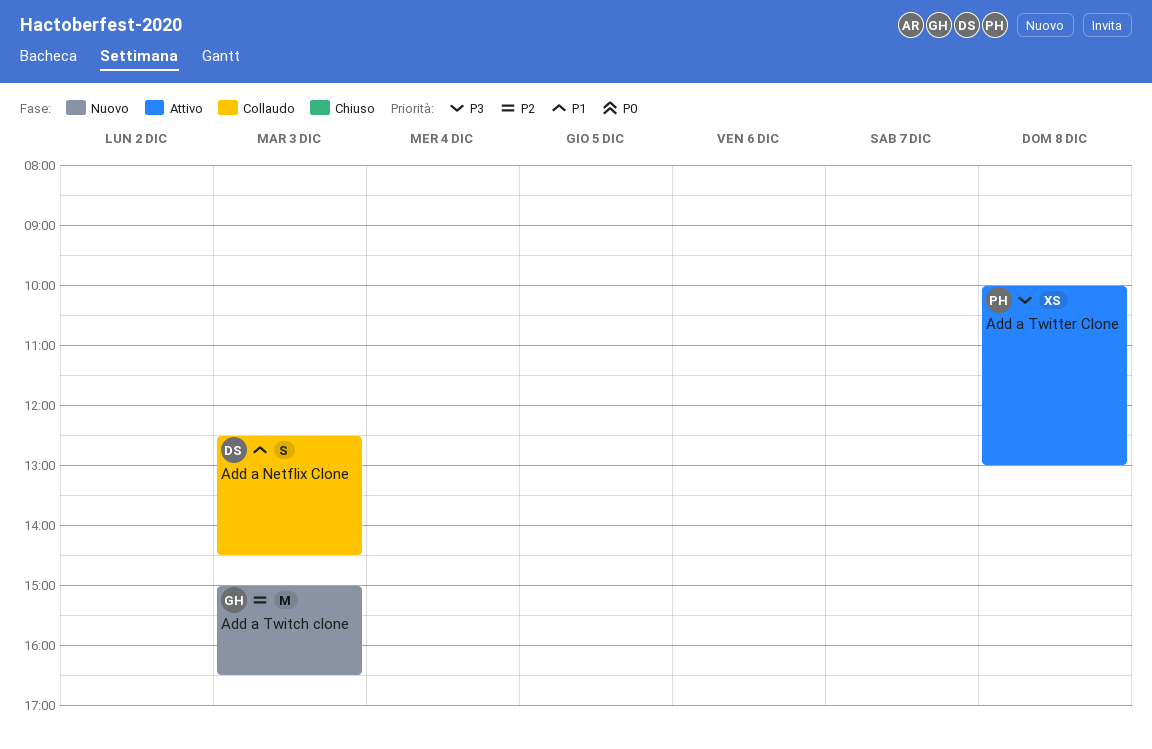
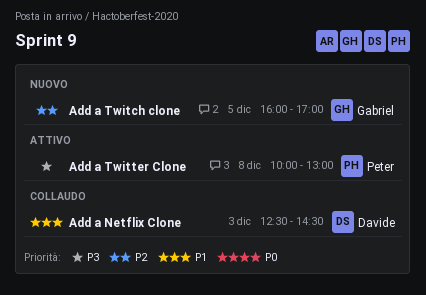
Add a Twitch clone, day: Dec 3 -> Dec 5
Add a Twitch clone, begins: 15:00 -> 16:00
Add a Twitch clone, ends: 16:30 -> 17:00

